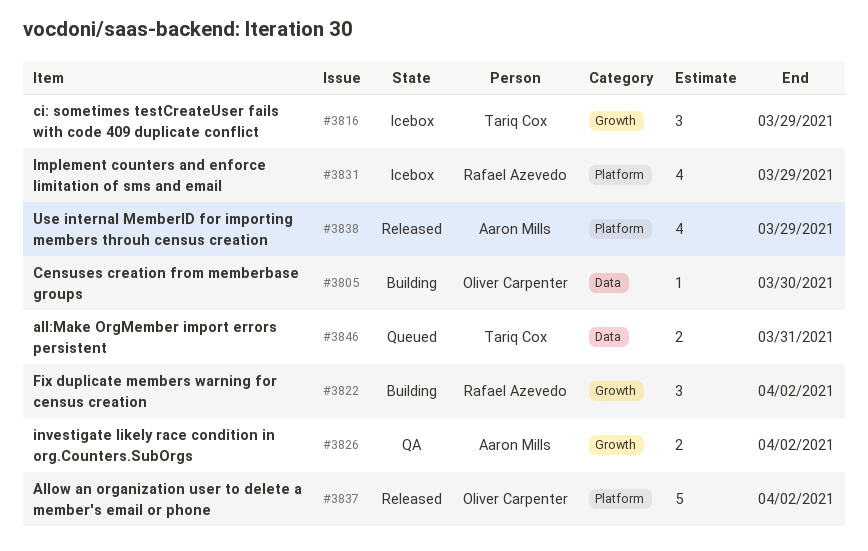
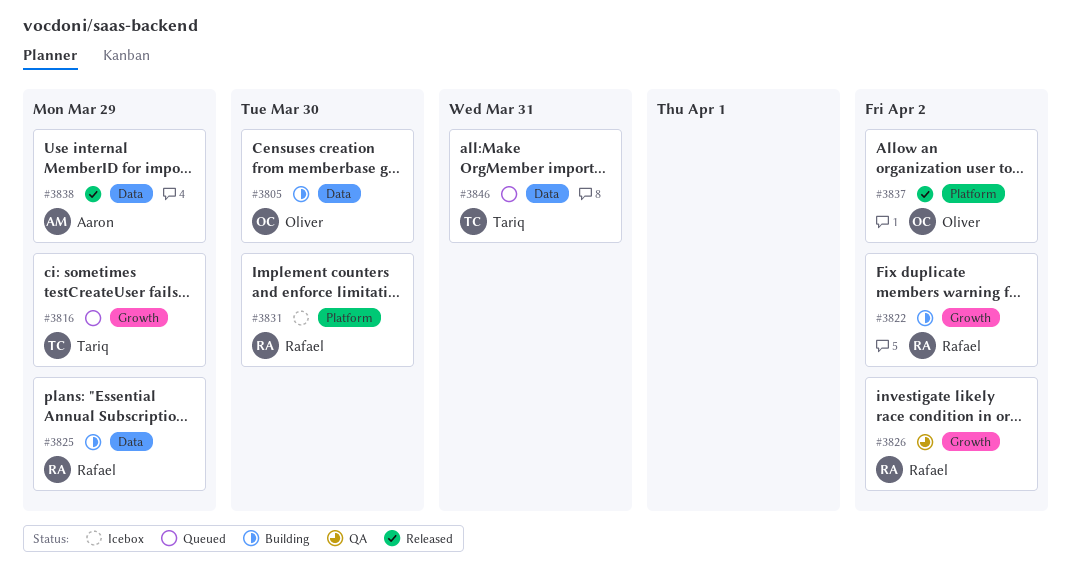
#3816, status: Icebox -> Queued
#3825: none -> present
#3826, owner: Aaron Mills -> Rafael Azevedo
#3831, due: Mar 29 -> Mar 30
#3838, label: Platform -> Data

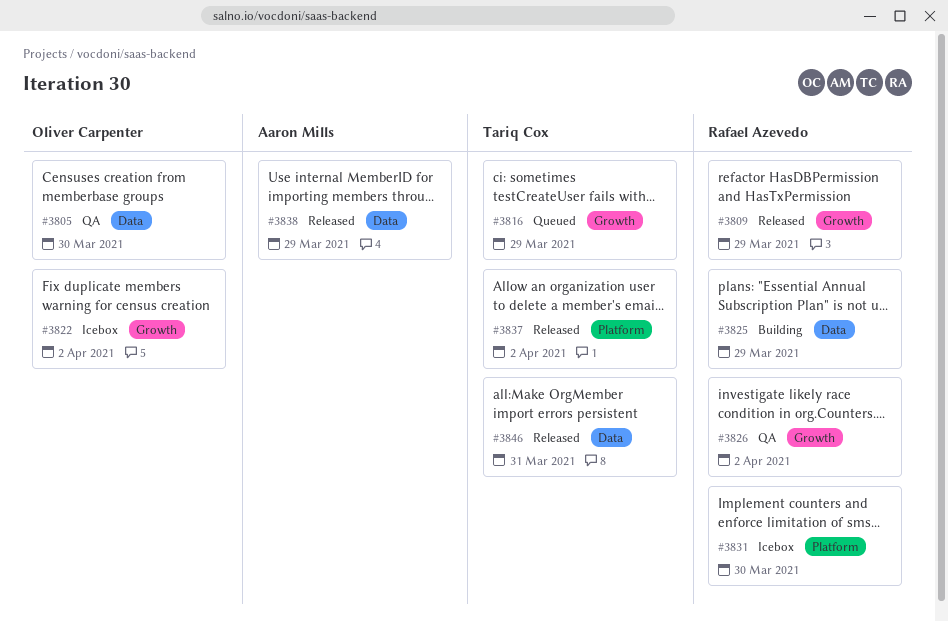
#3805, status: Building -> QA
#3809: none -> present
#3822, status: Building -> Icebox
#3822, owner: Rafael Azevedo -> Oliver Carpenter
#3837, owner: Oliver Carpenter -> Tariq Cox
#3846, status: Queued -> Released

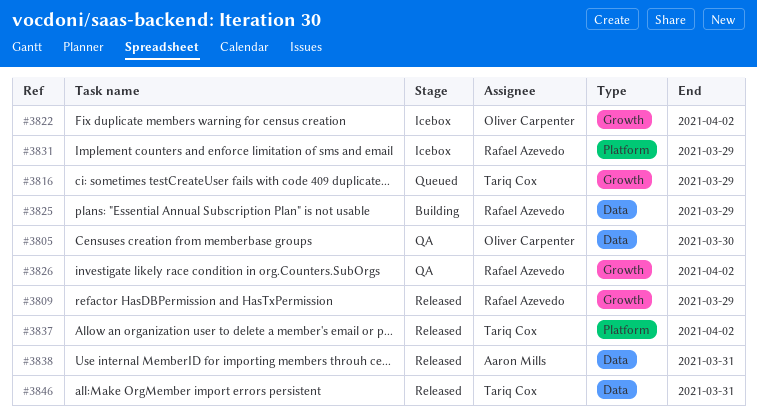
#3831, due: Mar 30 -> Mar 29
#3838, due: Mar 29 -> Mar 31

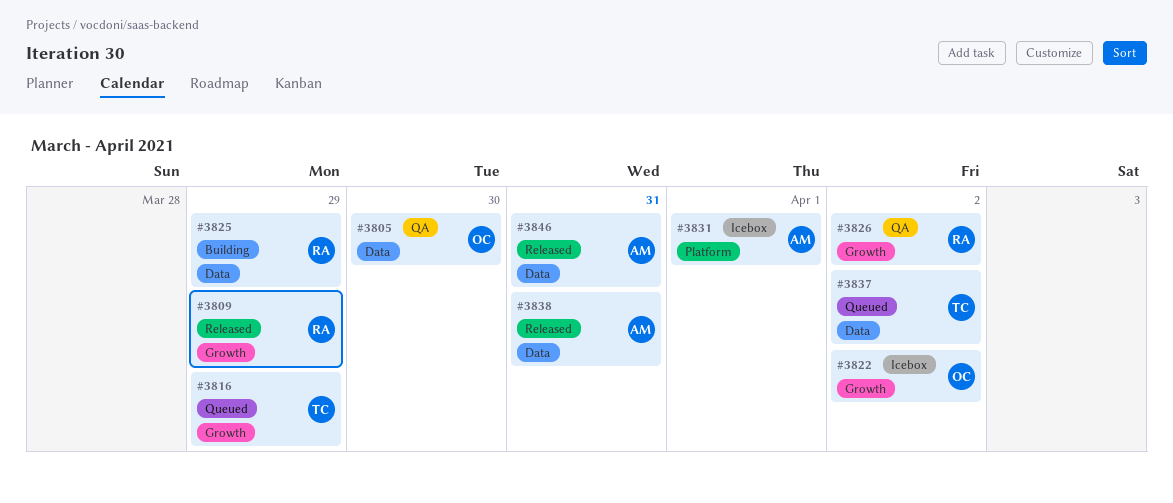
#3831, owner: Rafael Azevedo -> Aaron Mills
#3831, due: Mar 29 -> Apr 1
#3837, status: Released -> Queued
#3837, label: Platform -> Data
#3846, owner: Tariq Cox -> Aaron Mills

